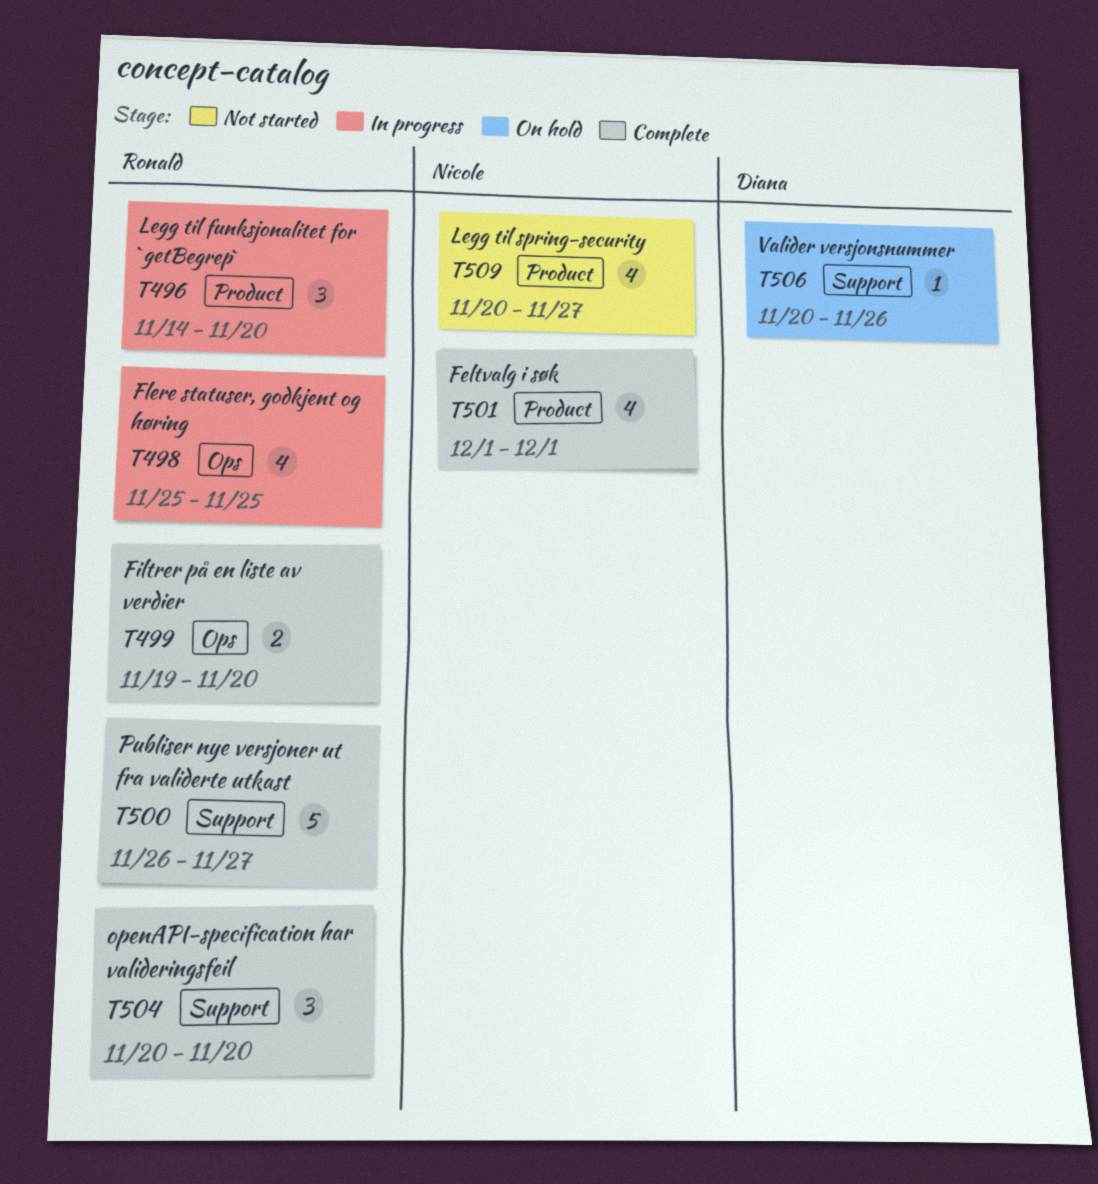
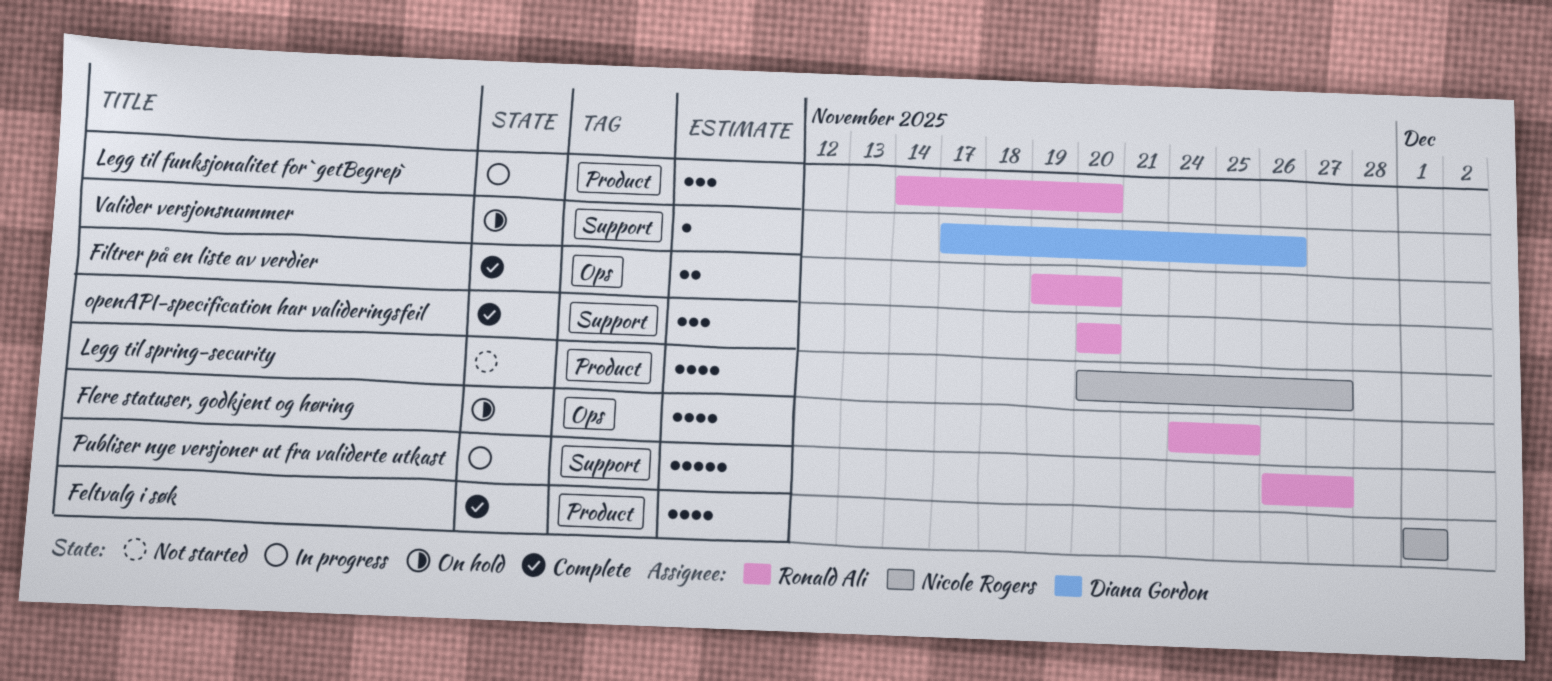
Flere statuser, godkjent og høring, status: In progress -> On hold
Flere statuser, godkjent og høring, start: Nov 25 -> Nov 24
Publiser nye versjoner ut fra validerte utkast, status: Complete -> In progress
Valider versjonsnummer, start: Nov 20 -> Nov 17

